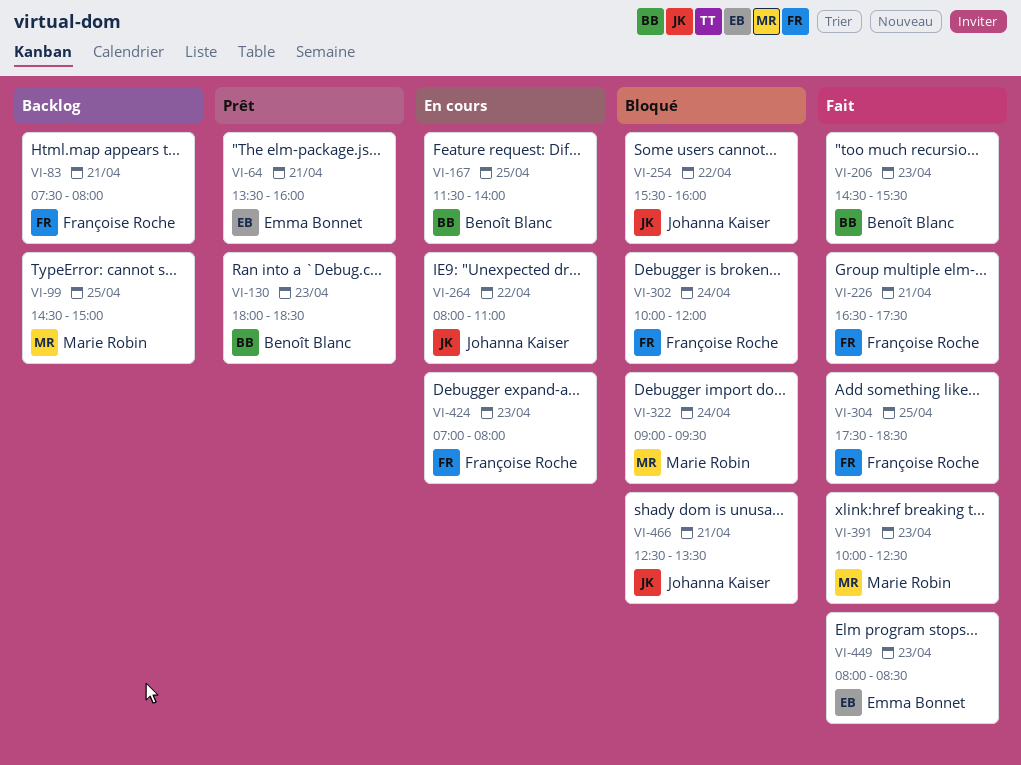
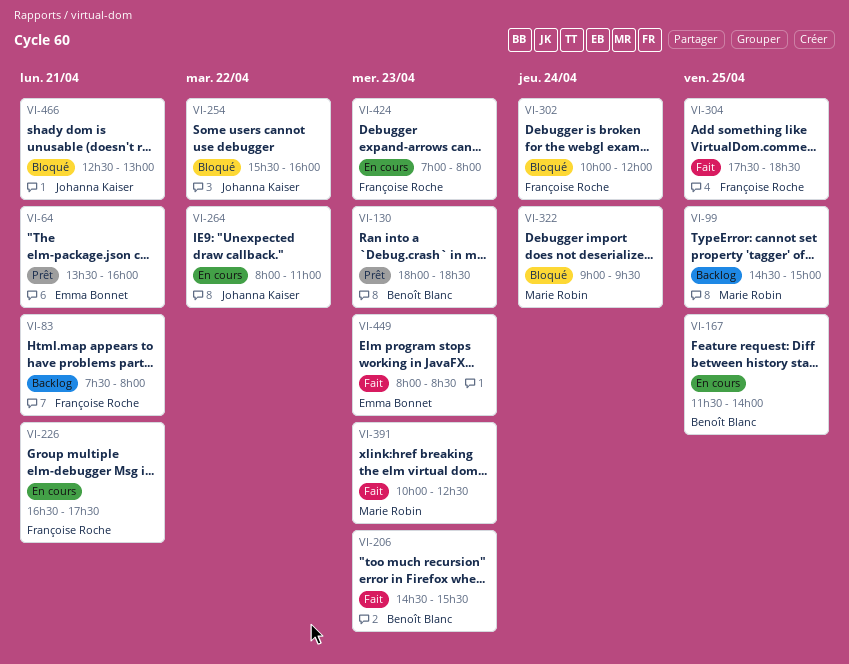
VI-226, status: Fait -> En cours
VI-466, ends: 13:30 -> 13:00

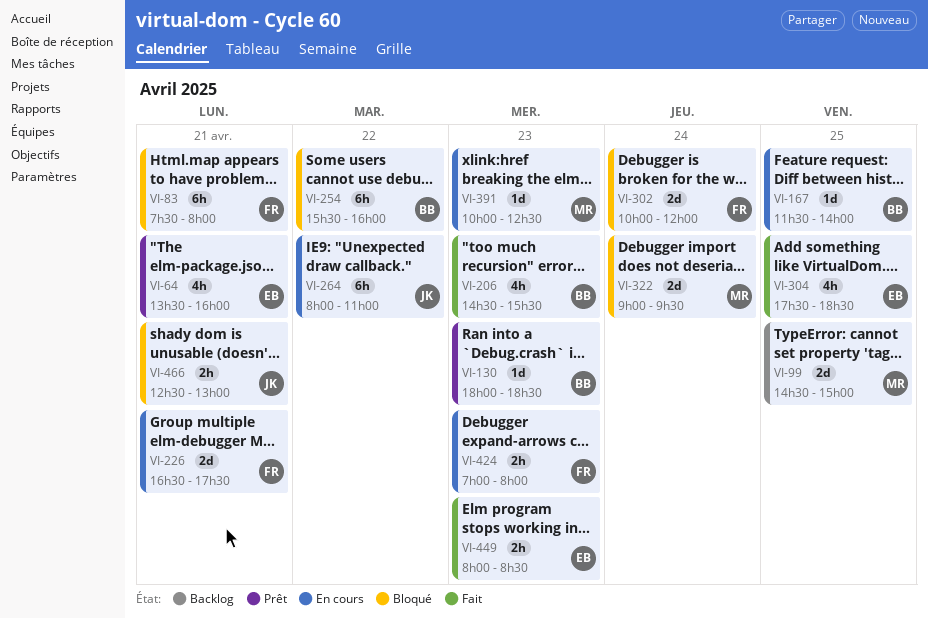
VI-83, status: Backlog -> Bloqué
VI-254, owner: Johanna Kaiser -> Benoît Blanc
VI-304, owner: Françoise Roche -> Emma Bonnet
VI-391, status: Fait -> En cours

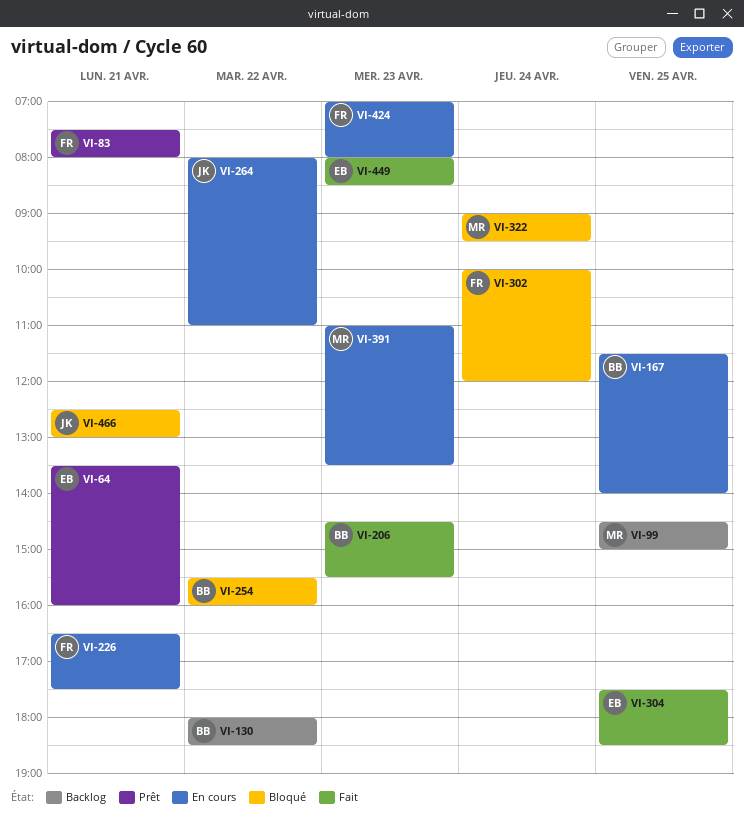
VI-83, status: Bloqué -> Prêt
VI-130, status: Prêt -> Backlog
VI-130, day: Apr 23 -> Apr 22
VI-391, begins: 10:00 -> 11:00
VI-391, ends: 12:30 -> 13:30

